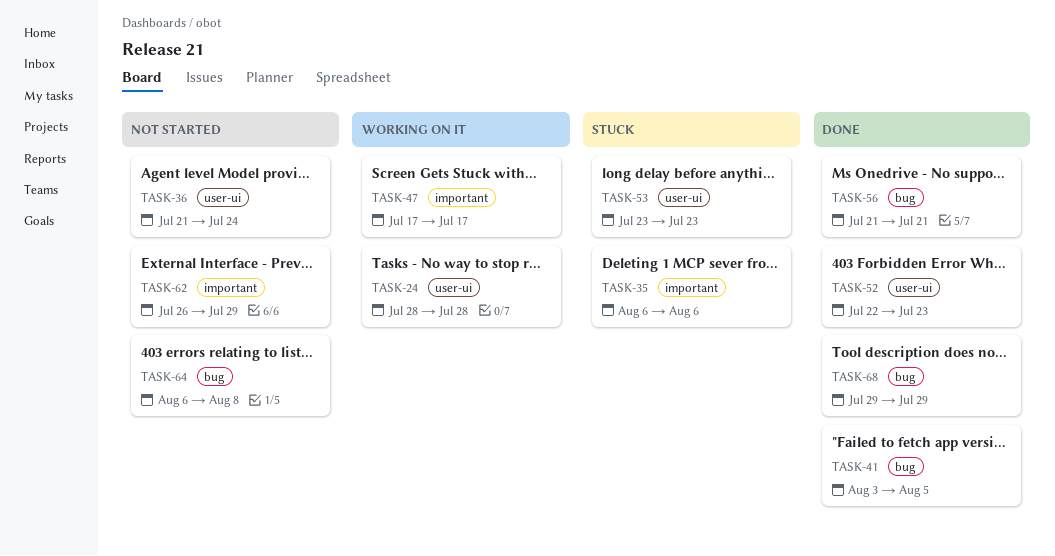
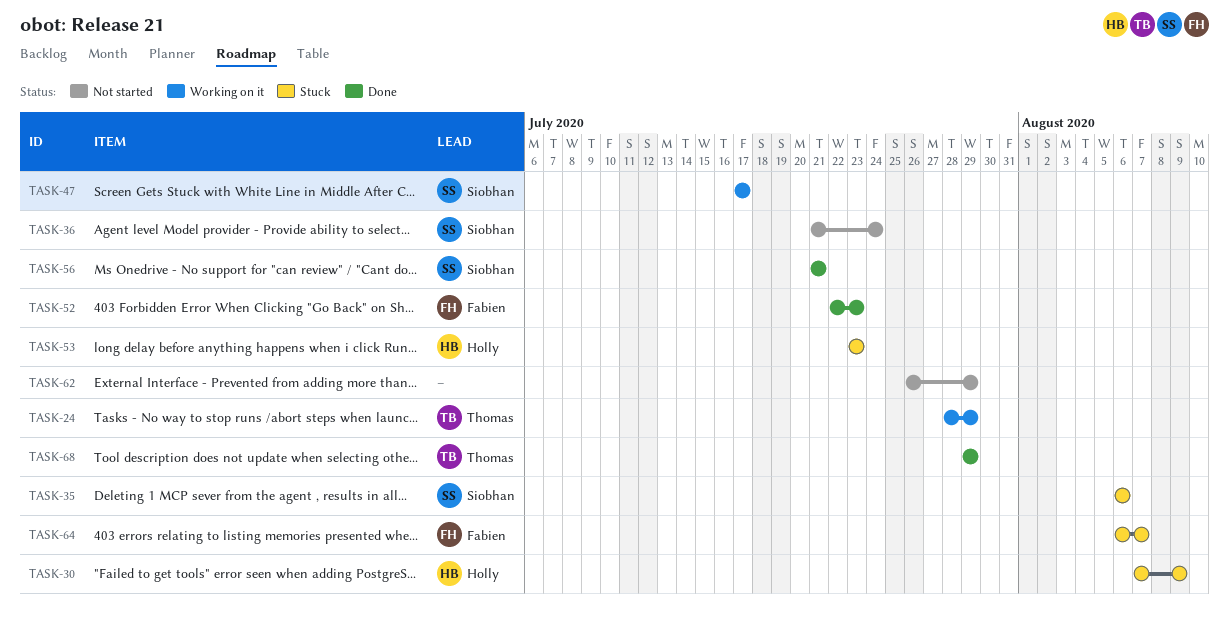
TASK-24, due: Jul 28 -> Jul 29
TASK-30: none -> present
TASK-41: present -> none
TASK-64, status: Not started -> Stuck
TASK-64, due: Aug 8 -> Aug 7

